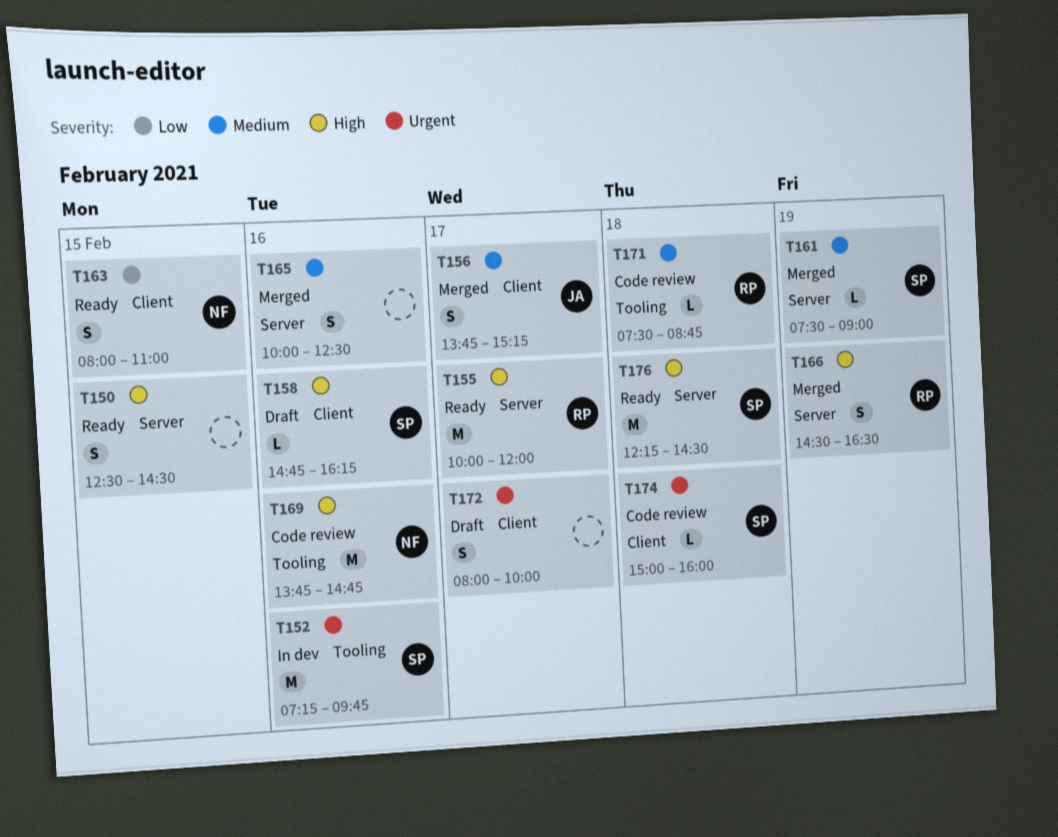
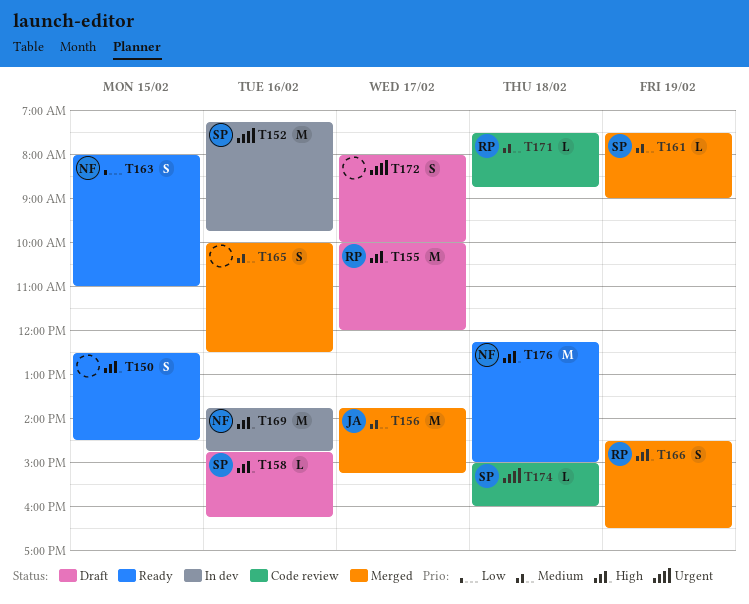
T155, status: Ready -> Draft
T156, estimate: S -> M
T169, status: Code review -> In dev
T176, owner: SP -> NF
T176, ends: 14:30 -> 15:00

